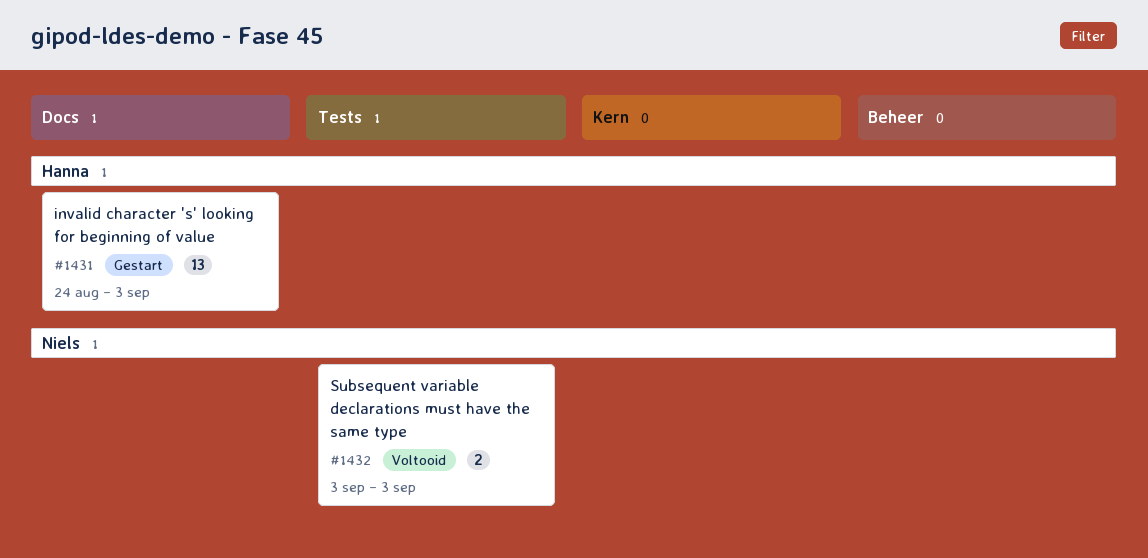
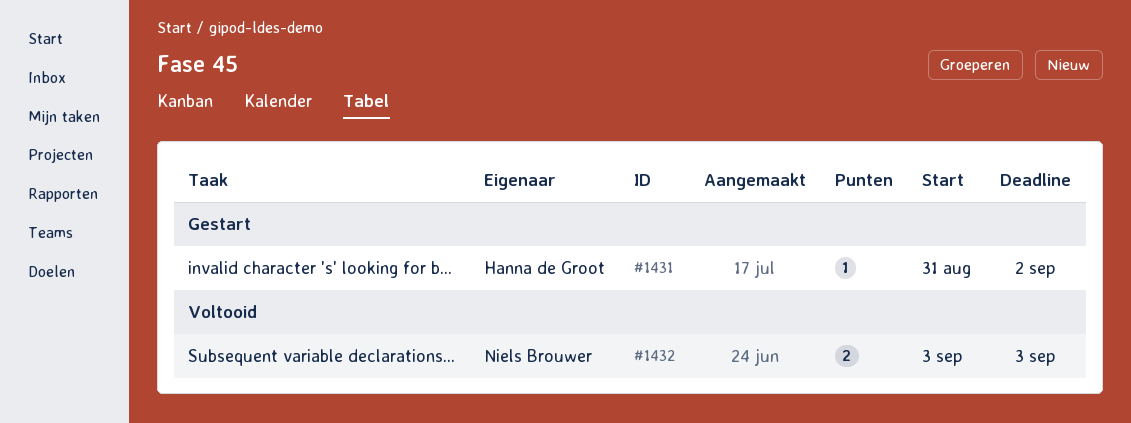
#1431, estimate: 13 -> 1
#1431, start: Aug 24 -> Aug 31
#1431, due: Sep 3 -> Sep 2

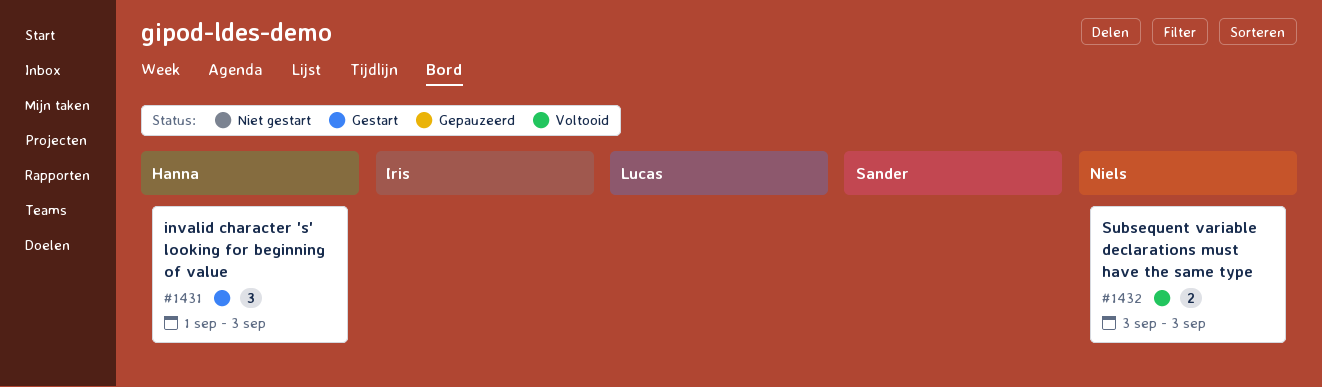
#1431, estimate: 1 -> 3
#1431, start: Aug 31 -> Sep 1
#1431, due: Sep 2 -> Sep 3

